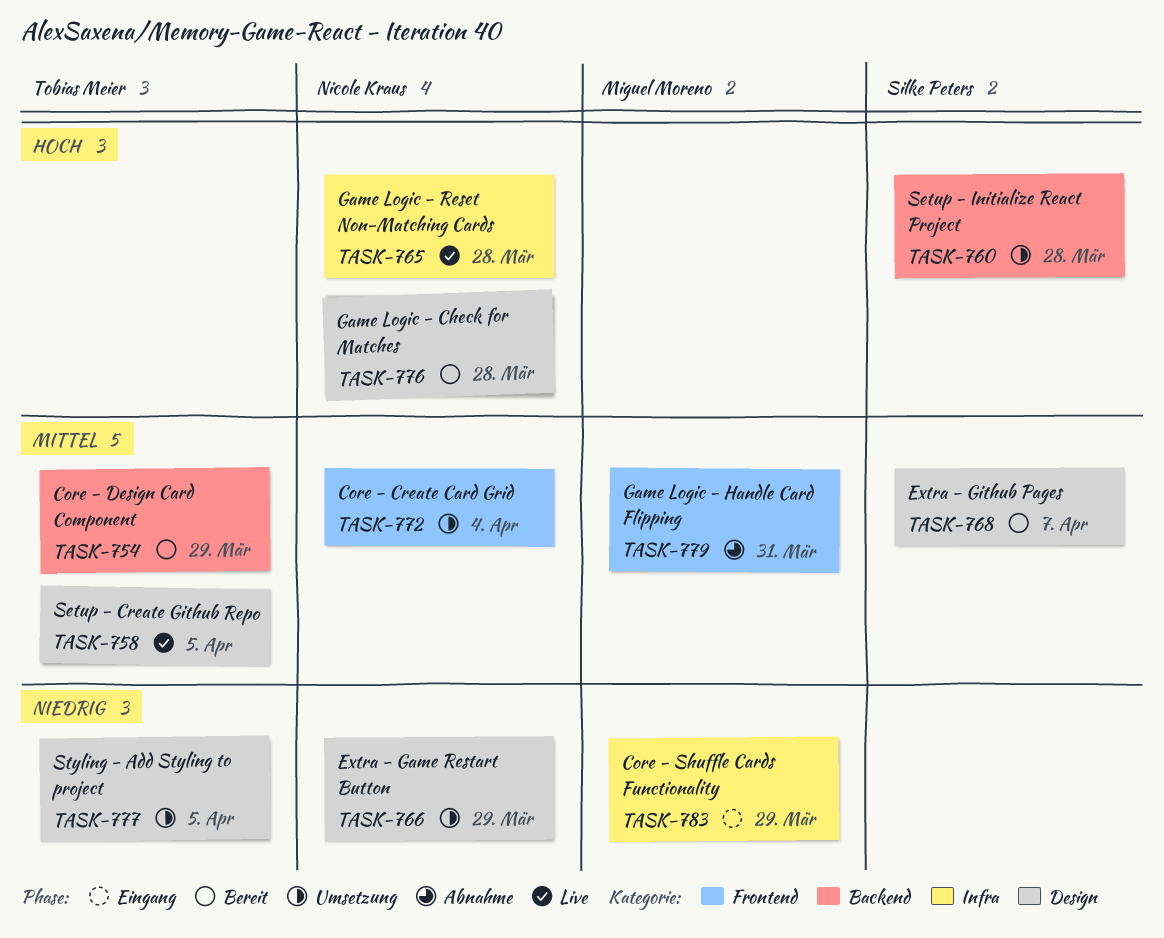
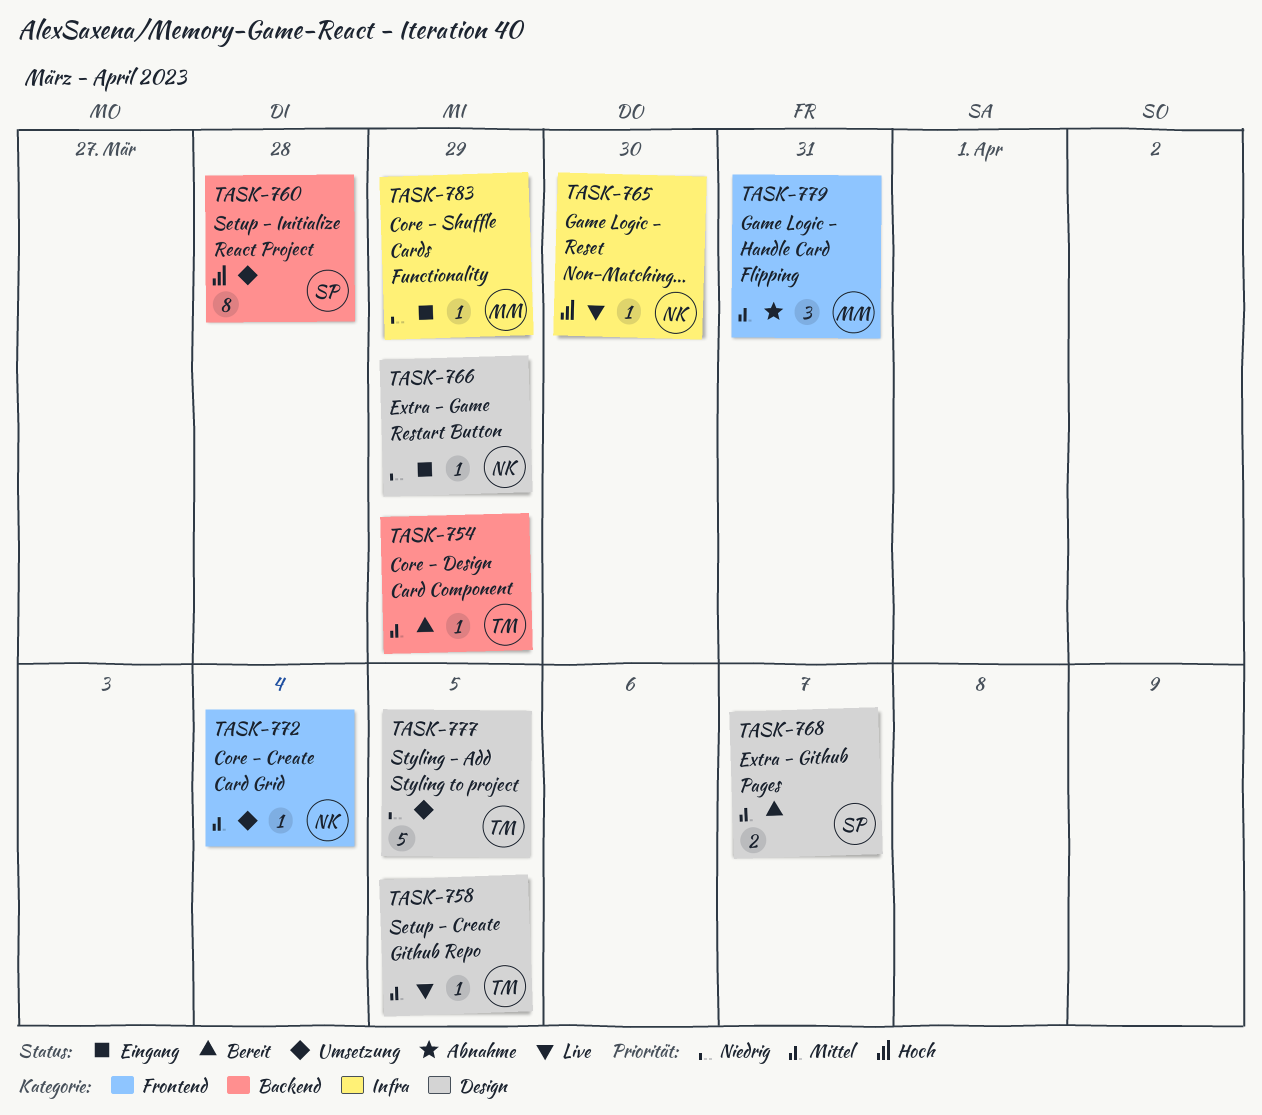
TASK-765, due: Mar 28 -> Mar 30
TASK-766, status: Umsetzung -> Eingang
TASK-776: present -> none

